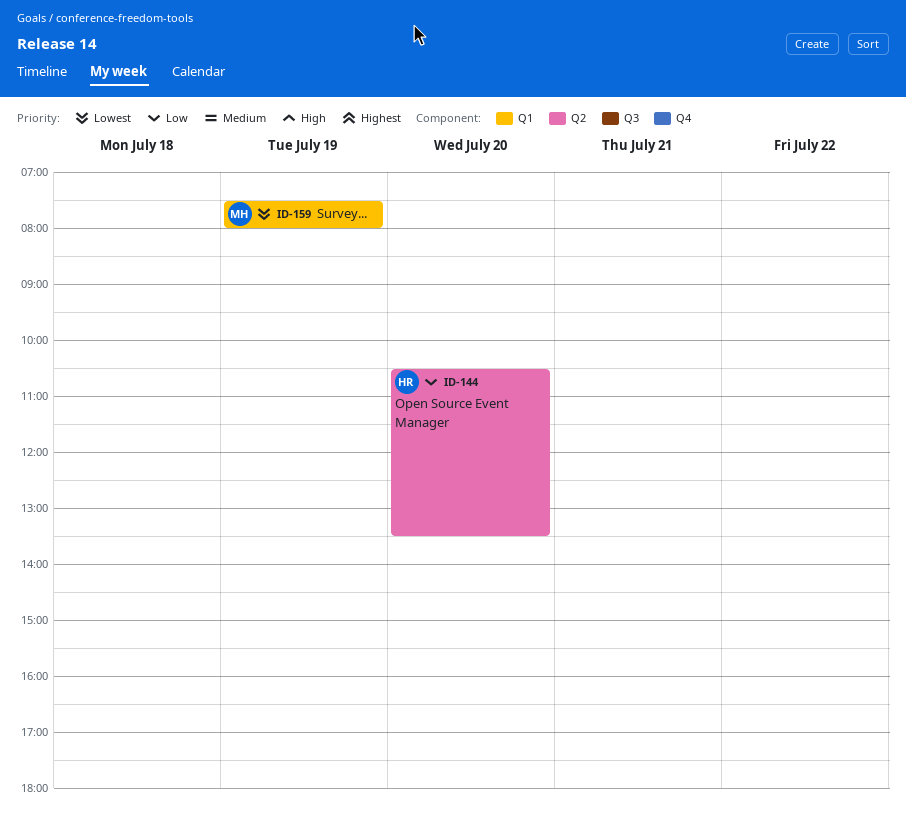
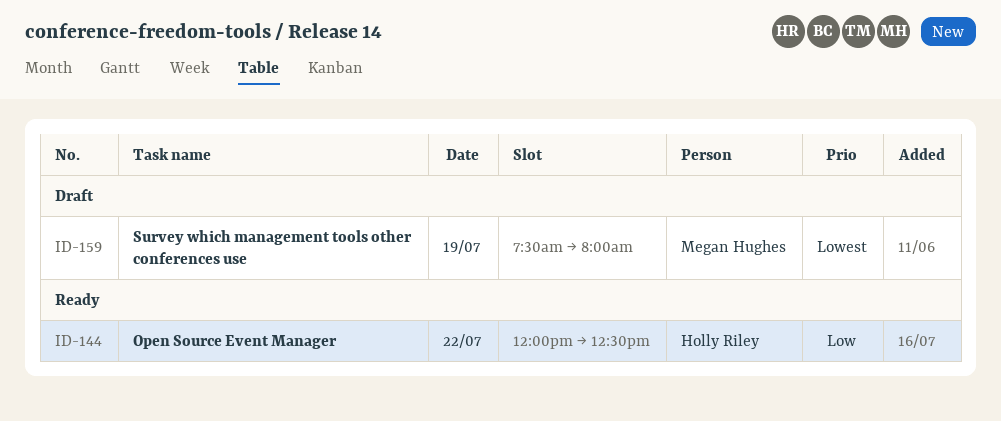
ID-144, day: Jul 20 -> Jul 22
ID-144, begins: 10:30 -> 12:00
ID-144, ends: 13:30 -> 12:30

